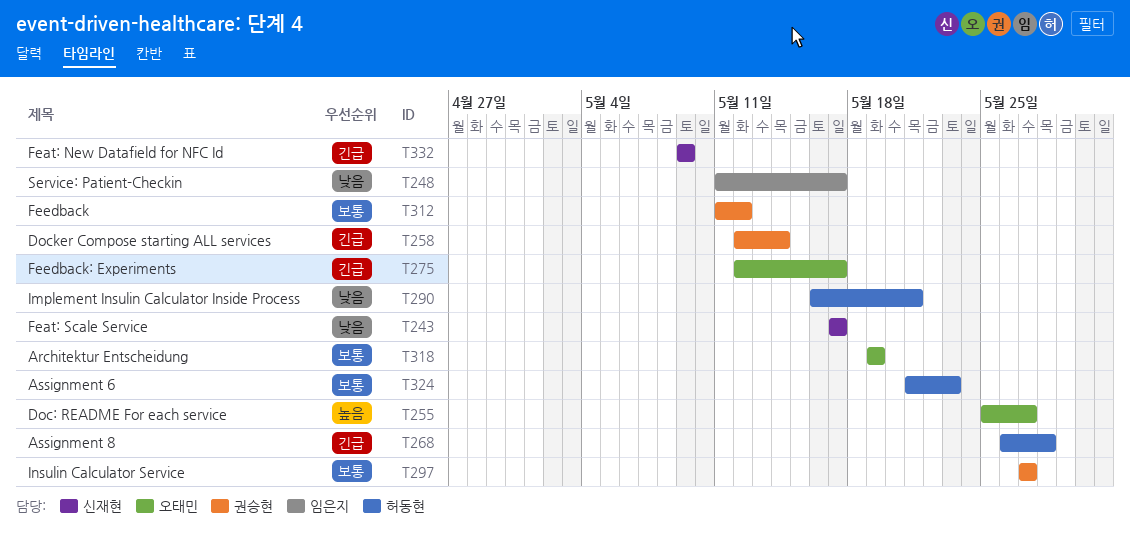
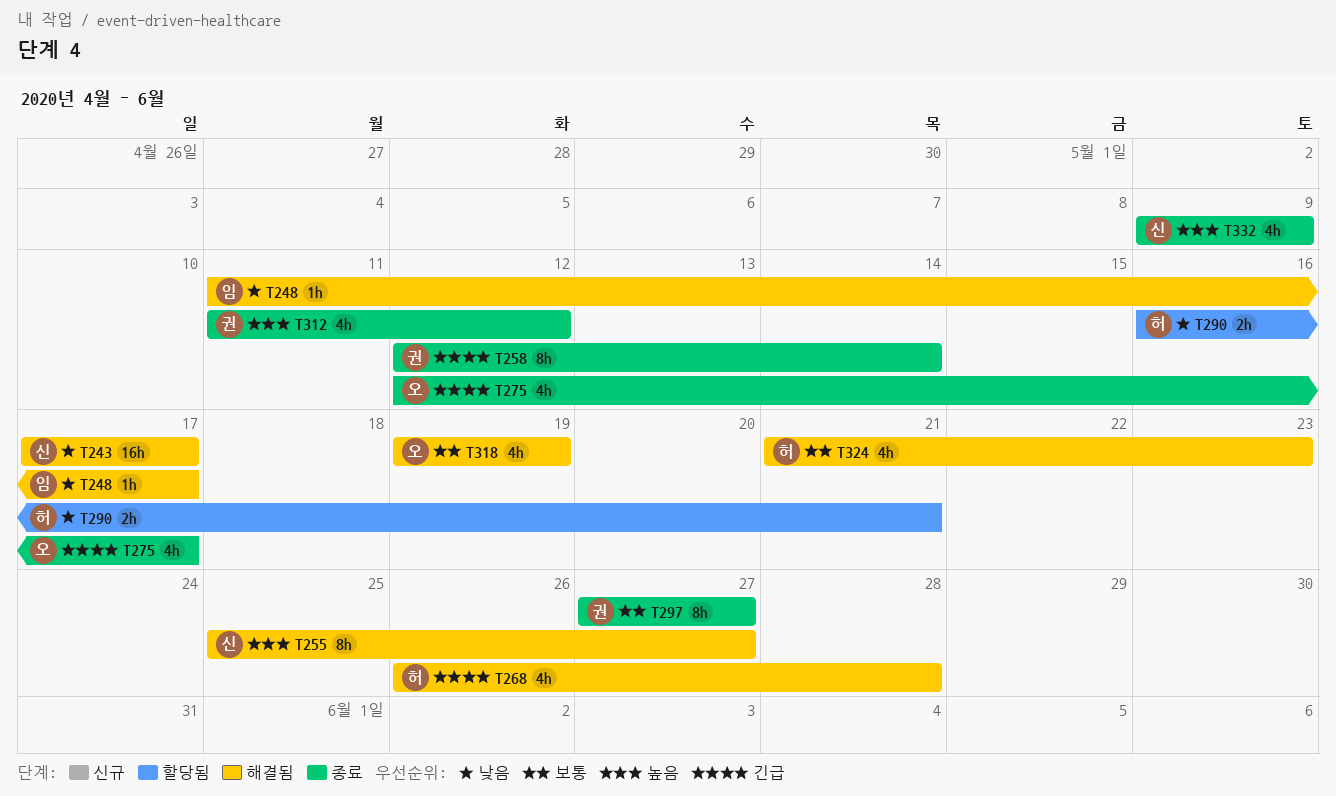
T255, owner: 오태민 -> 신재현
T312, priority: 보통 -> 높음
T332, priority: 긴급 -> 높음

